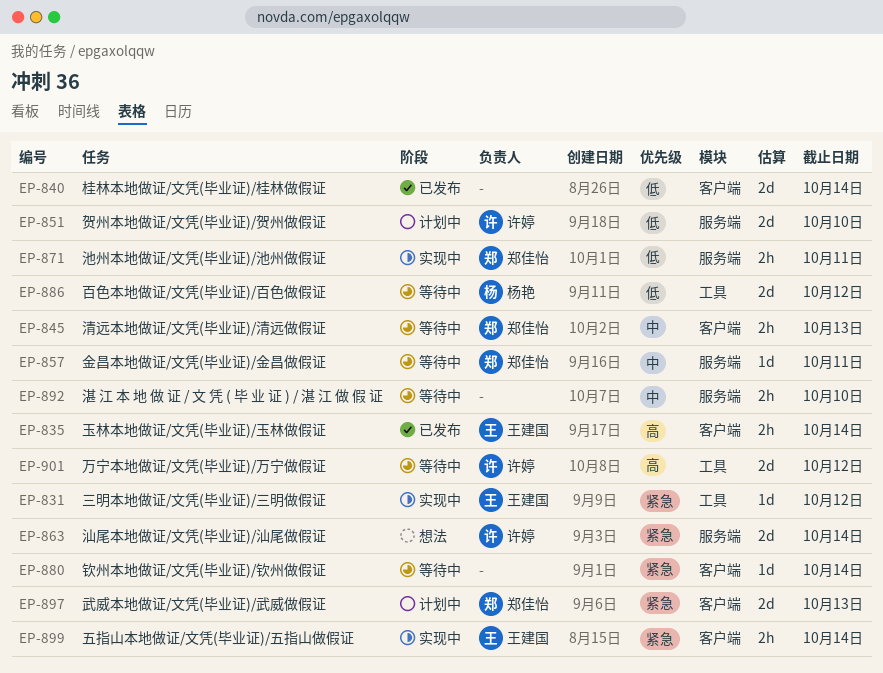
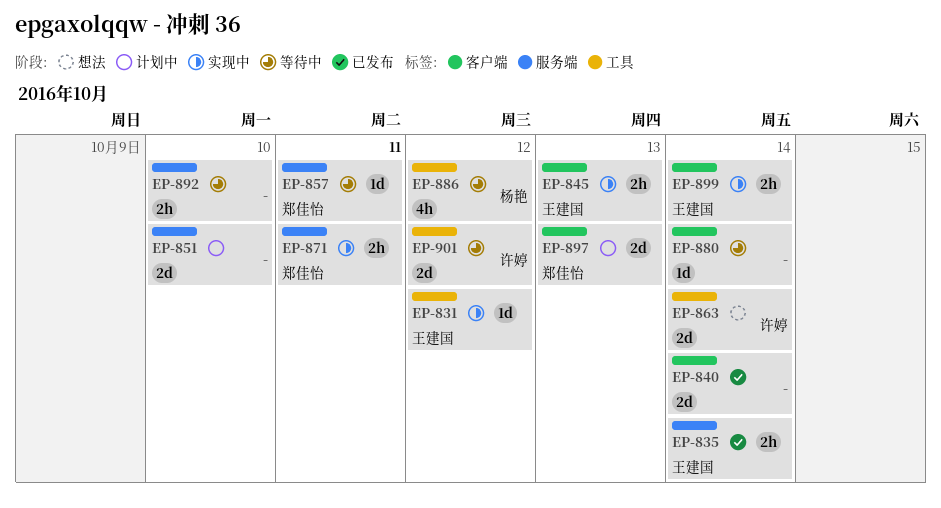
EP-835, label: 客户端 -> 服务端
EP-845, status: 等待中 -> 实现中
EP-845, owner: 郑佳怡 -> 王建国
EP-851, owner: 许婷 -> none
EP-863, label: 服务端 -> 工具
EP-886, estimate: 2d -> 4h

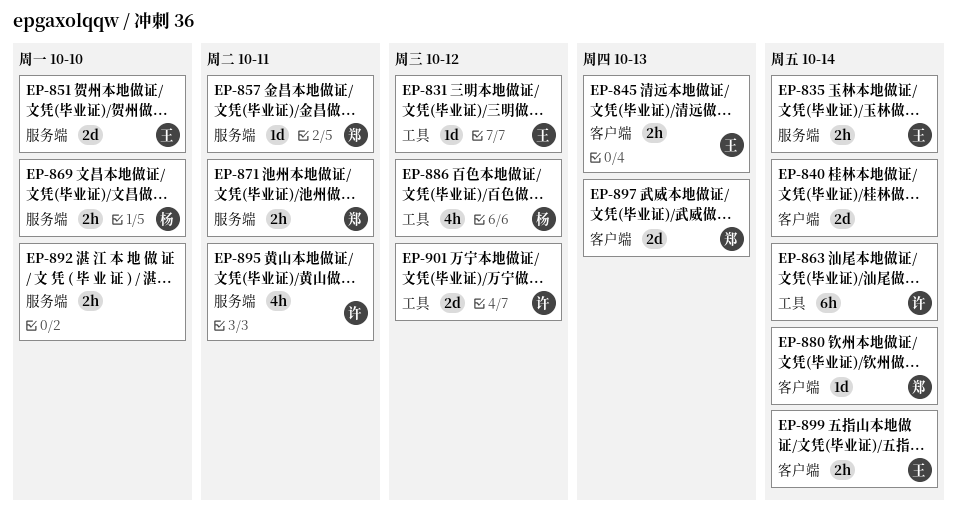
EP-851, owner: none -> 王建国
EP-863, estimate: 2d -> 6h
EP-869: none -> present
EP-880, owner: none -> 郑佳怡
EP-895: none -> present

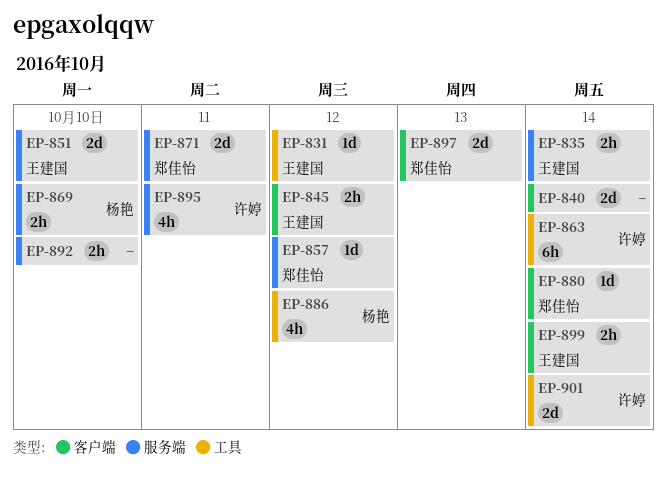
EP-845, due: Oct 13 -> Oct 12
EP-857, due: Oct 11 -> Oct 12
EP-871, estimate: 2h -> 2d
EP-901, due: Oct 12 -> Oct 14

